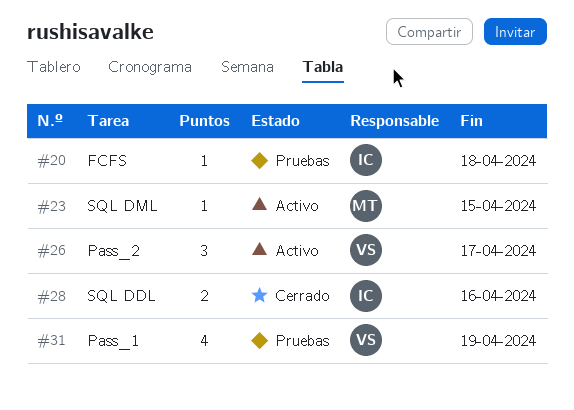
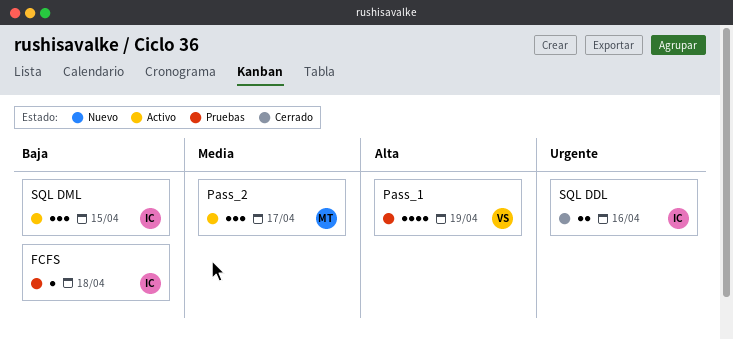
Pass_2, owner: VS -> MT
SQL DML, owner: MT -> IC
SQL DML, estimate: 1 -> 3

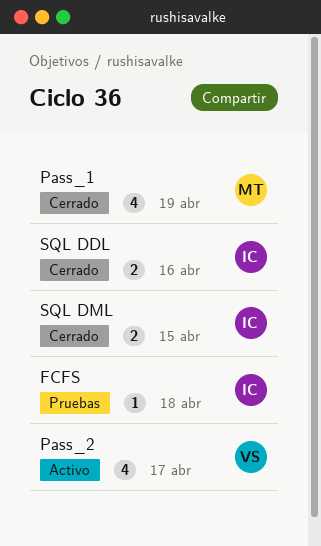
Pass_1, status: Pruebas -> Cerrado
Pass_1, owner: VS -> MT
Pass_2, owner: MT -> VS
Pass_2, estimate: 3 -> 4
SQL DML, status: Activo -> Cerrado
SQL DML, estimate: 3 -> 2

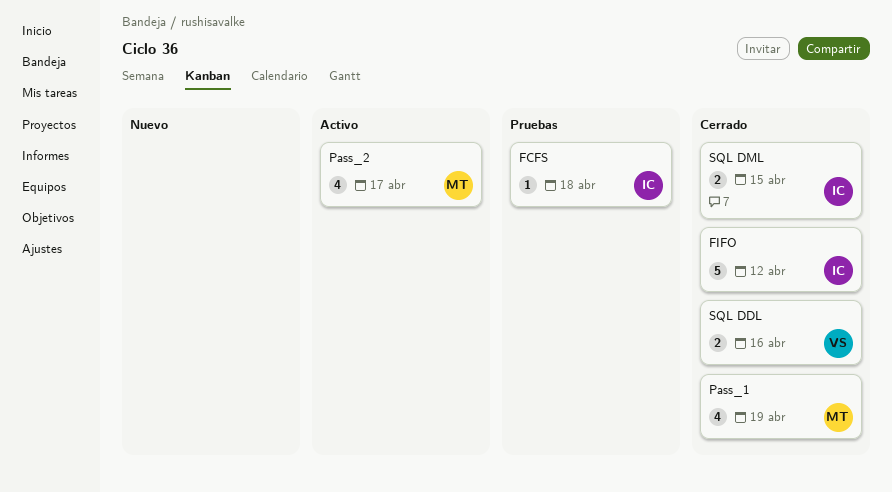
FIFO: none -> present
Pass_2, owner: VS -> MT
SQL DDL, owner: IC -> VS

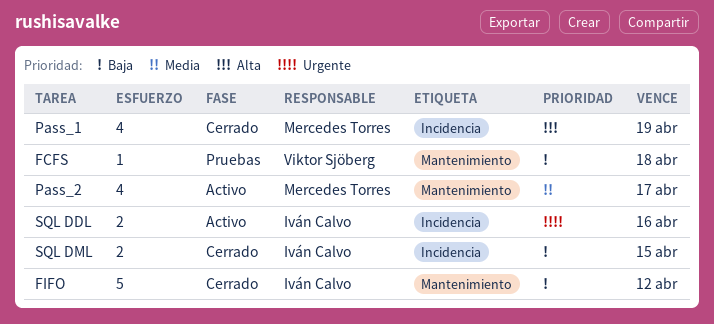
FCFS, owner: Iván Calvo -> Viktor Sjöberg
SQL DDL, status: Cerrado -> Activo
SQL DDL, owner: Viktor Sjöberg -> Iván Calvo

